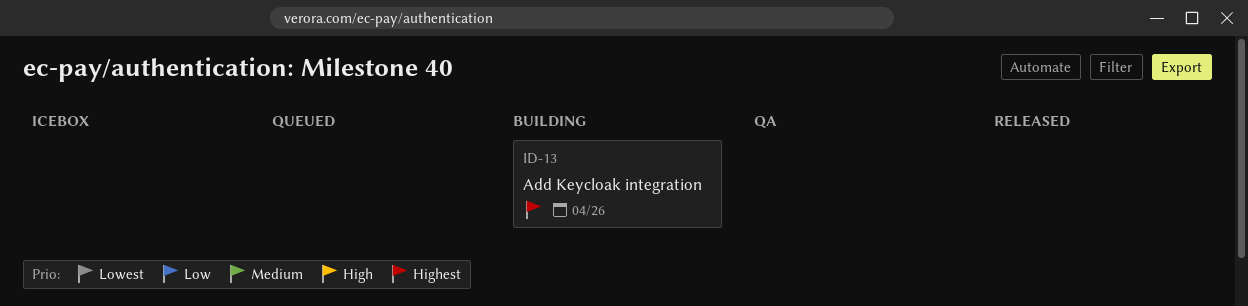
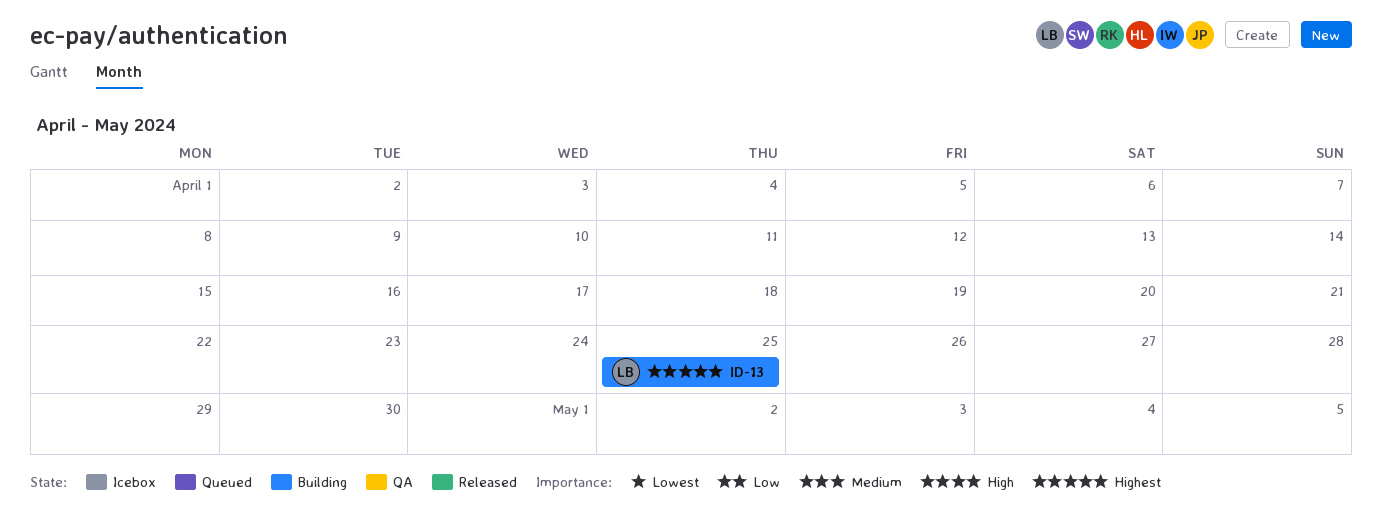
ID-13, due: Apr 26 -> Apr 25

